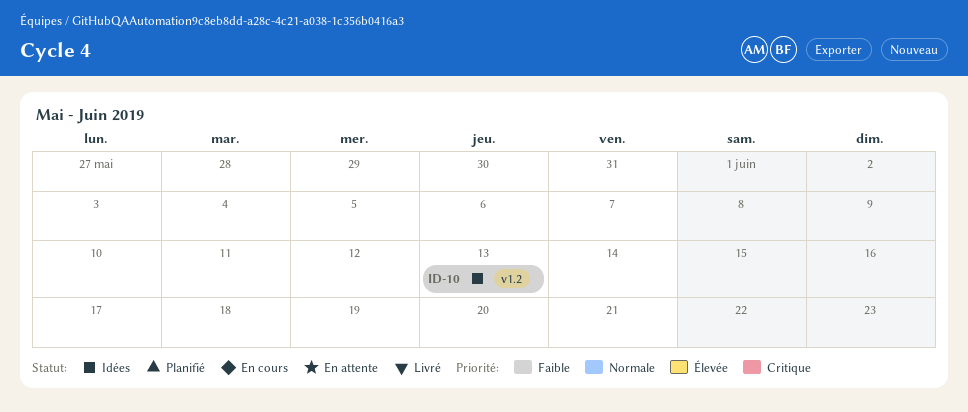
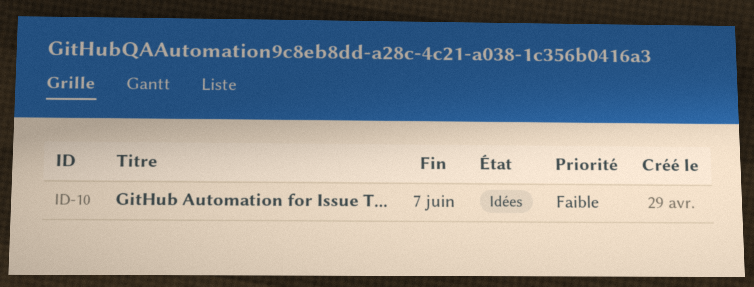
ID-10, due: Jun 13 -> Jun 7

